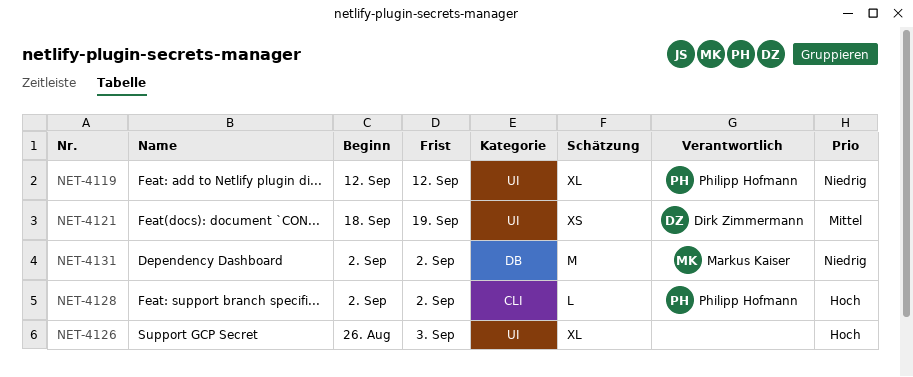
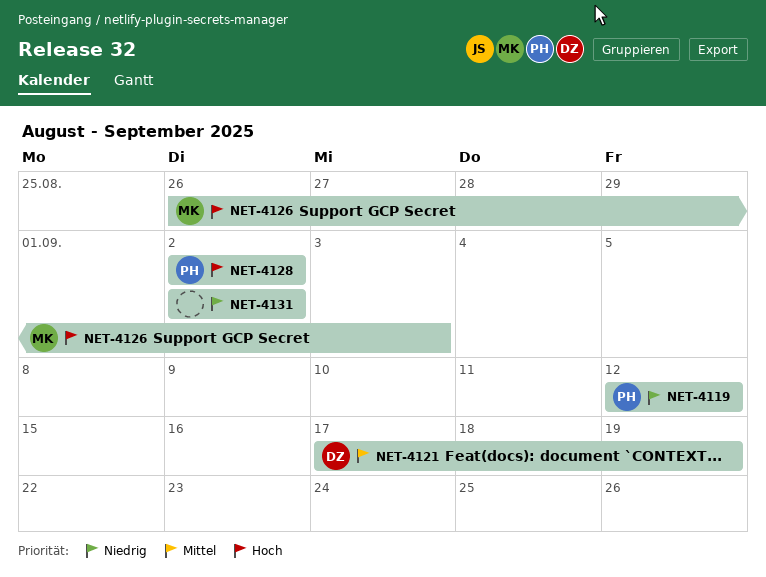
NET-4121, start: Sep 18 -> Sep 17
NET-4126, owner: none -> Markus Kaiser
NET-4131, owner: Markus Kaiser -> none

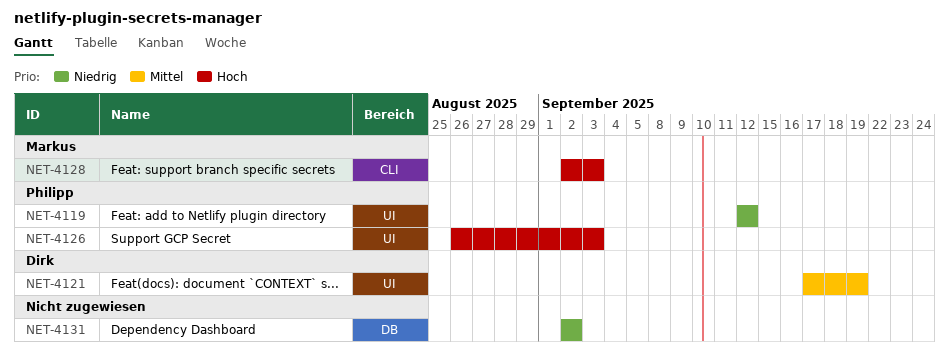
NET-4126, owner: Markus -> Philipp
NET-4128, owner: Philipp -> Markus
NET-4128, due: Sep 2 -> Sep 3

